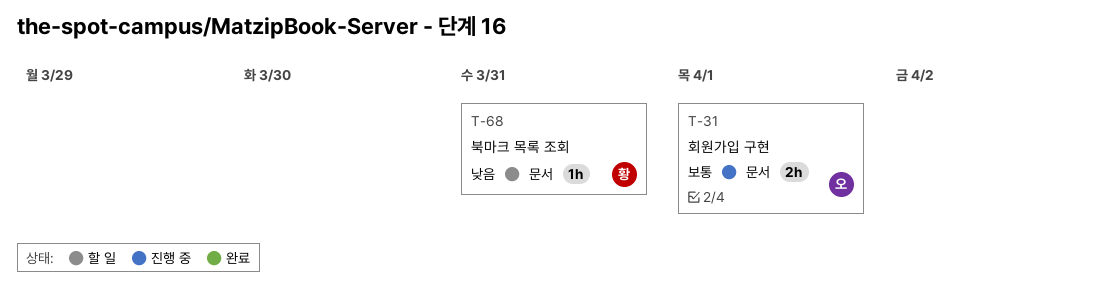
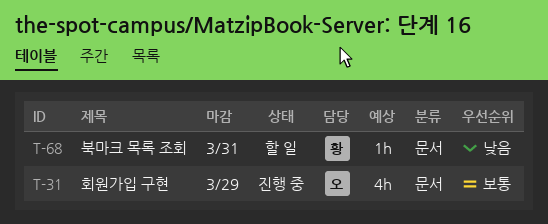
T-31, estimate: 2h -> 4h
T-31, due: Apr 1 -> Mar 29

